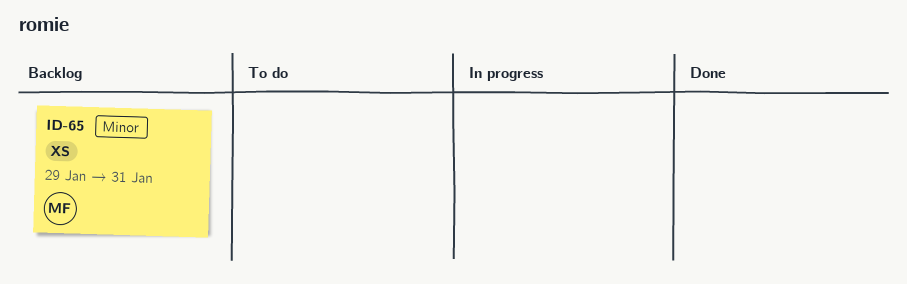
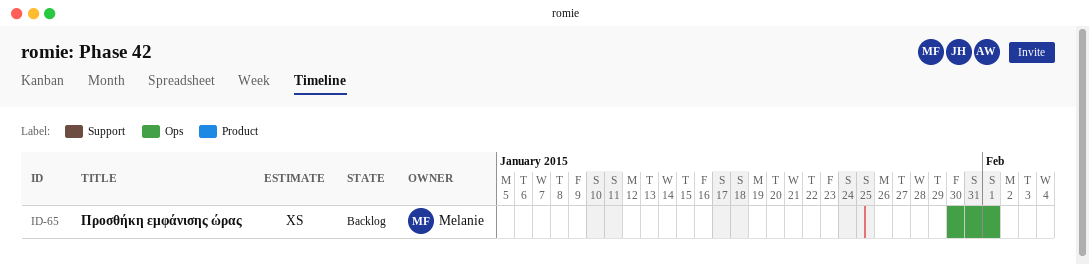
ID-65, start: Jan 29 -> Jan 30
ID-65, due: Jan 31 -> Feb 1

